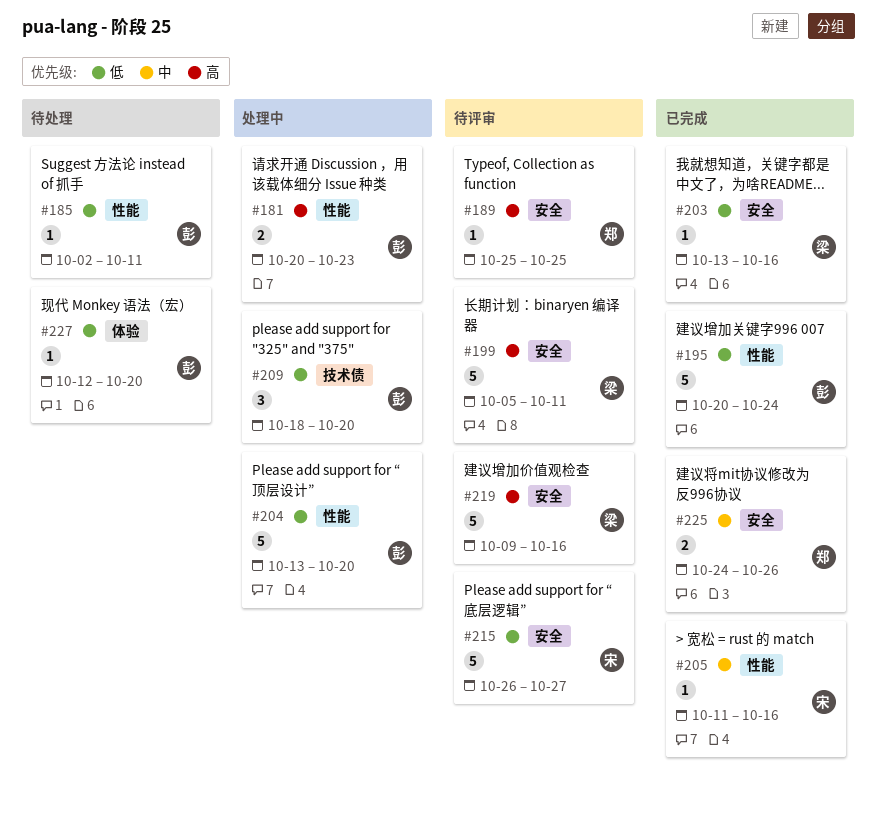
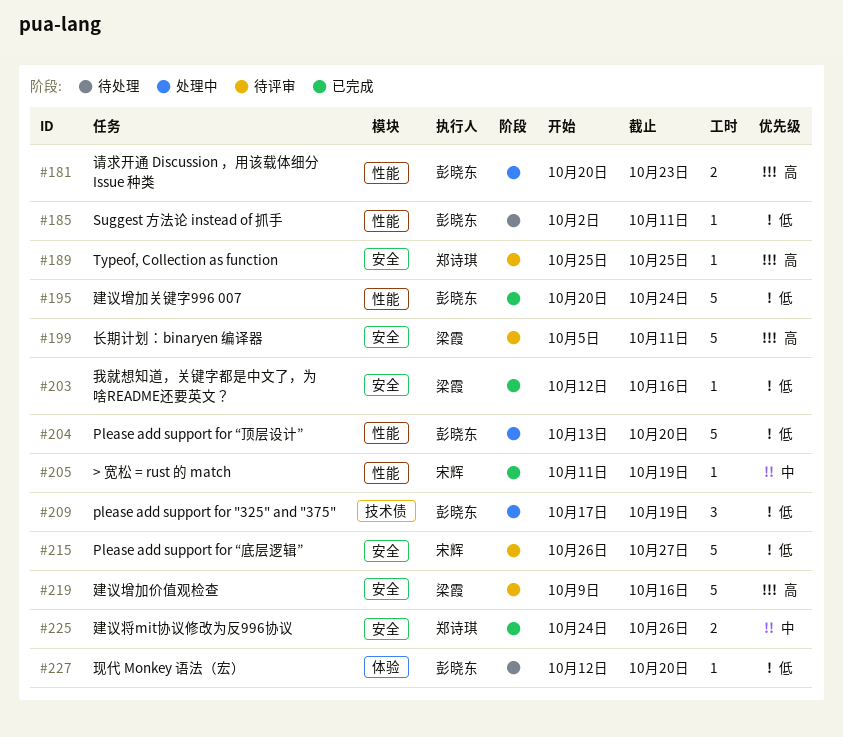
#203, start: Oct 13 -> Oct 12
#205, due: Oct 16 -> Oct 19
#209, start: Oct 18 -> Oct 17
#209, due: Oct 20 -> Oct 19

